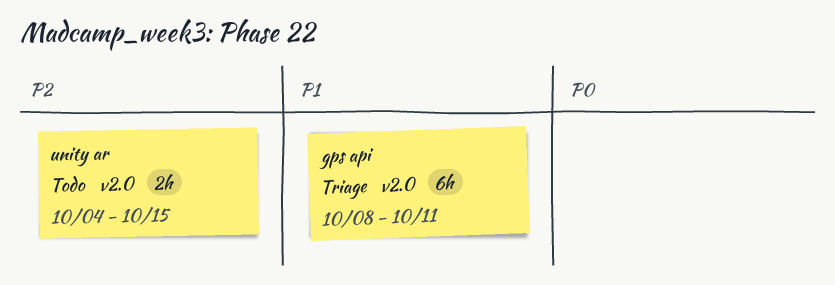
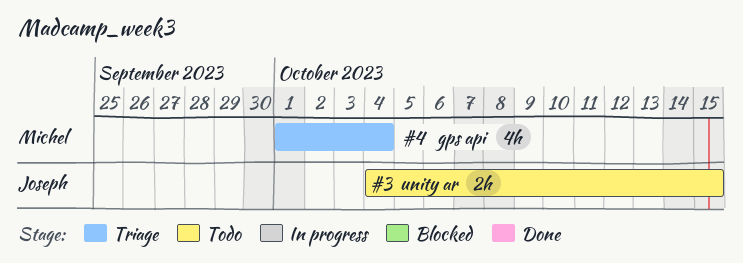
gps api, estimate: 6h -> 4h
gps api, start: Oct 8 -> Oct 1
gps api, due: Oct 11 -> Oct 4

